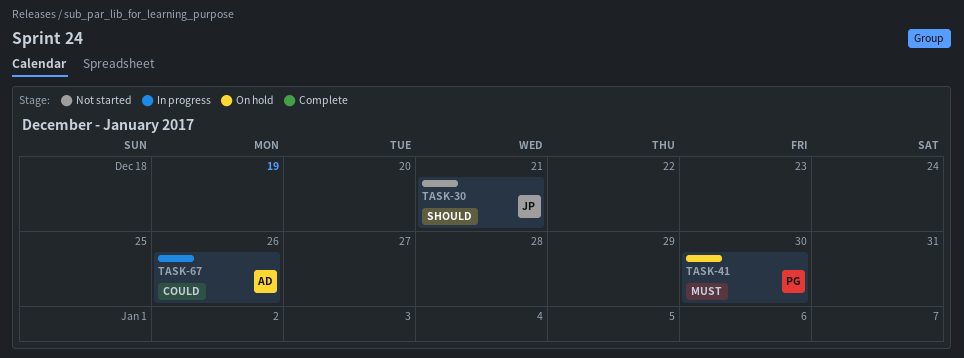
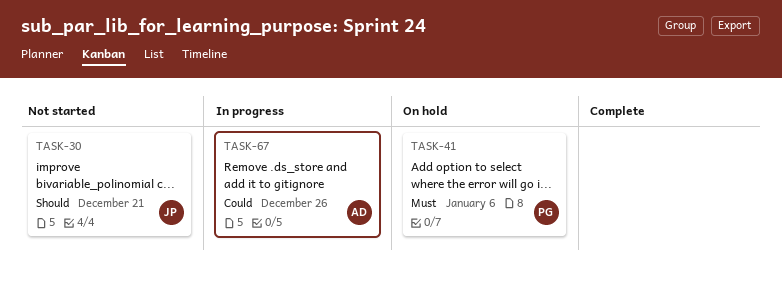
TASK-41, due: Dec 30 -> Jan 6

